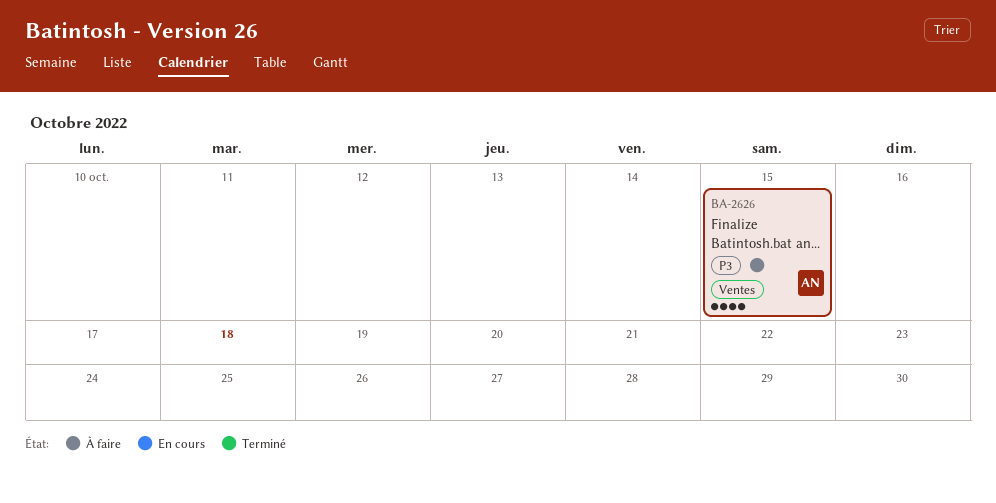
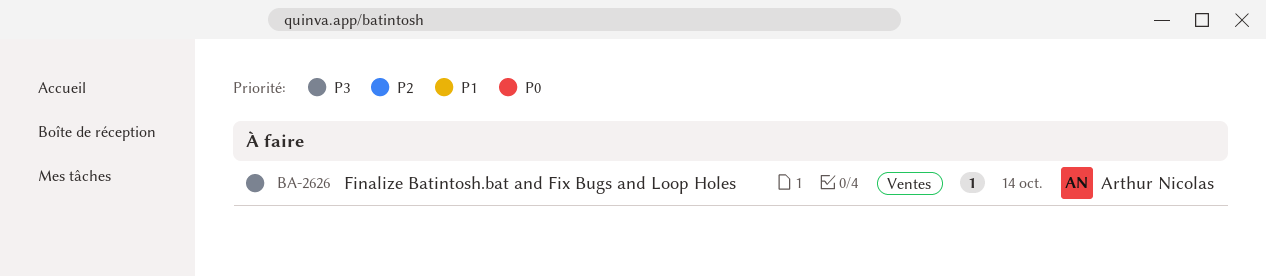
BA-2626, estimate: 4 -> 1
BA-2626, due: Oct 15 -> Oct 14

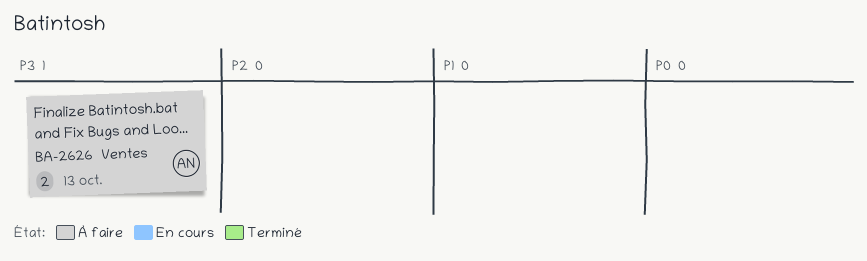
BA-2626, estimate: 1 -> 2
BA-2626, due: Oct 14 -> Oct 13

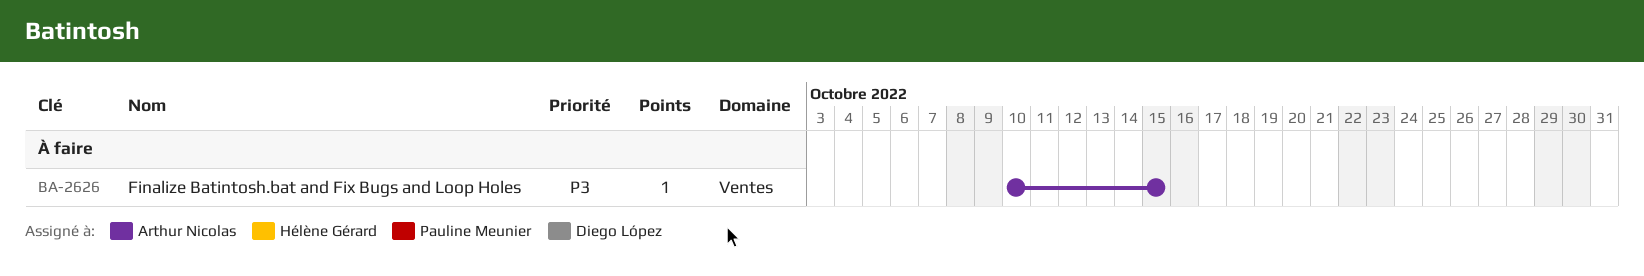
BA-2626, estimate: 2 -> 1
BA-2626, due: Oct 13 -> Oct 15

